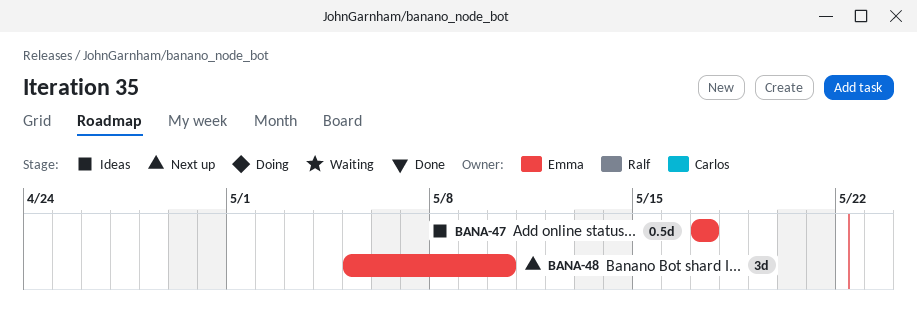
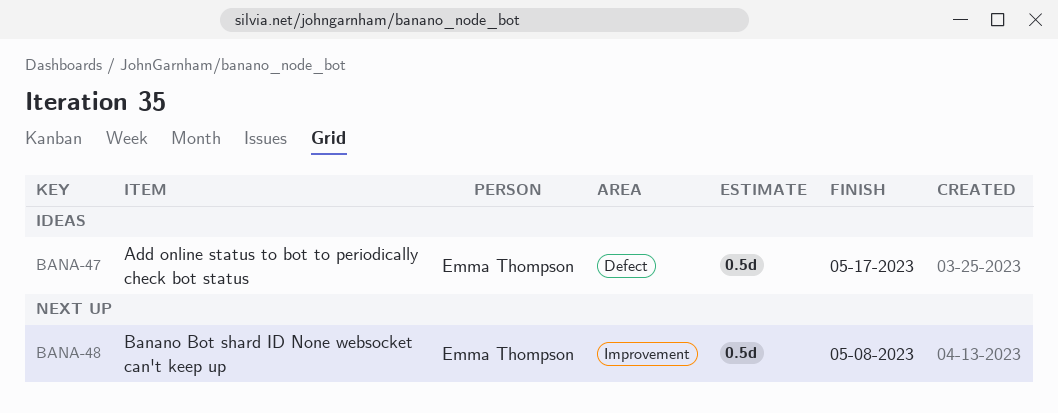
BANA-48, estimate: 3d -> 0.5d
BANA-48, due: May 10 -> May 8

